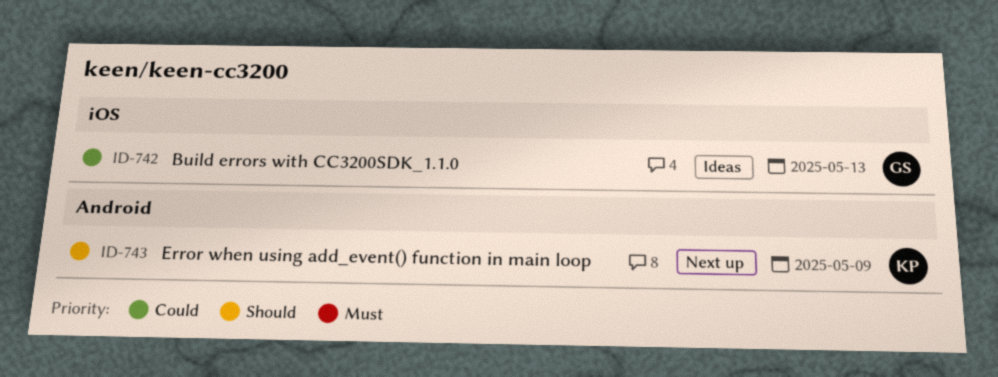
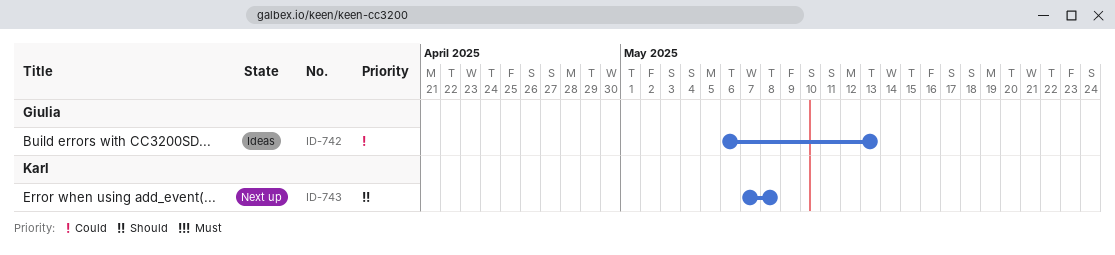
ID-743, due: May 9 -> May 8

